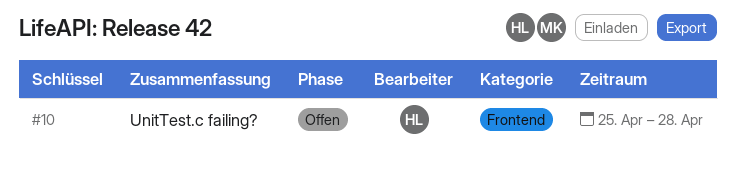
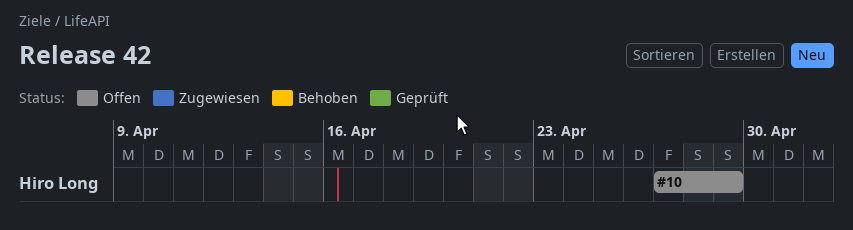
#10, start: Apr 25 -> Apr 27
#10, due: Apr 28 -> Apr 29

